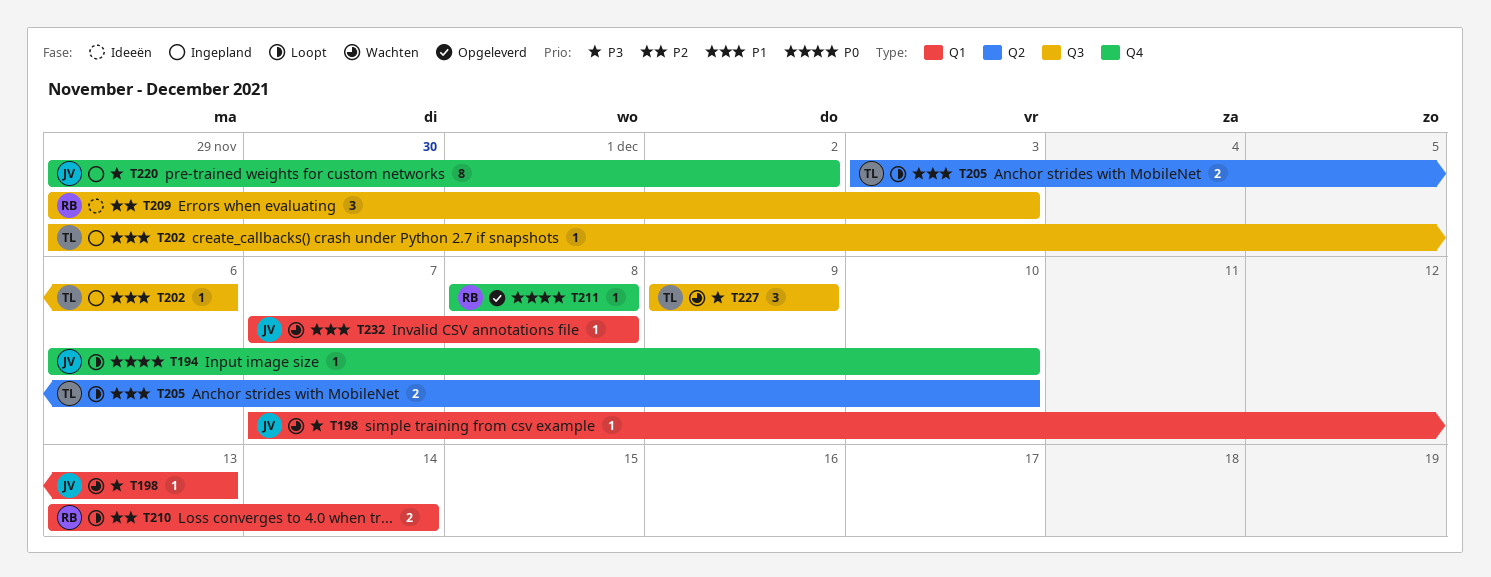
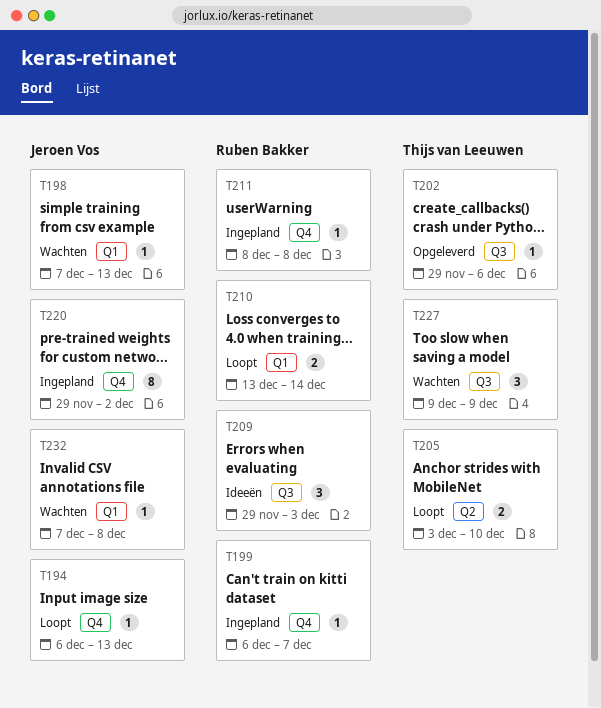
T194, due: Dec 10 -> Dec 13
T199: none -> present
T202, status: Ingepland -> Opgeleverd
T211, status: Opgeleverd -> Ingepland

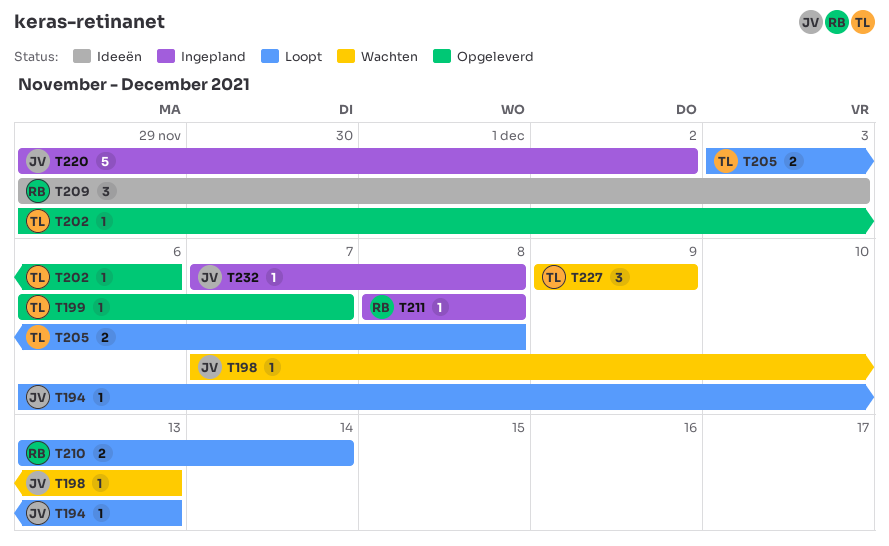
T199, status: Ingepland -> Opgeleverd
T199, owner: Ruben Bakker -> Thijs van Leeuwen
T205, due: Dec 10 -> Dec 8
T220, estimate: 8 -> 5
T232, status: Wachten -> Ingepland

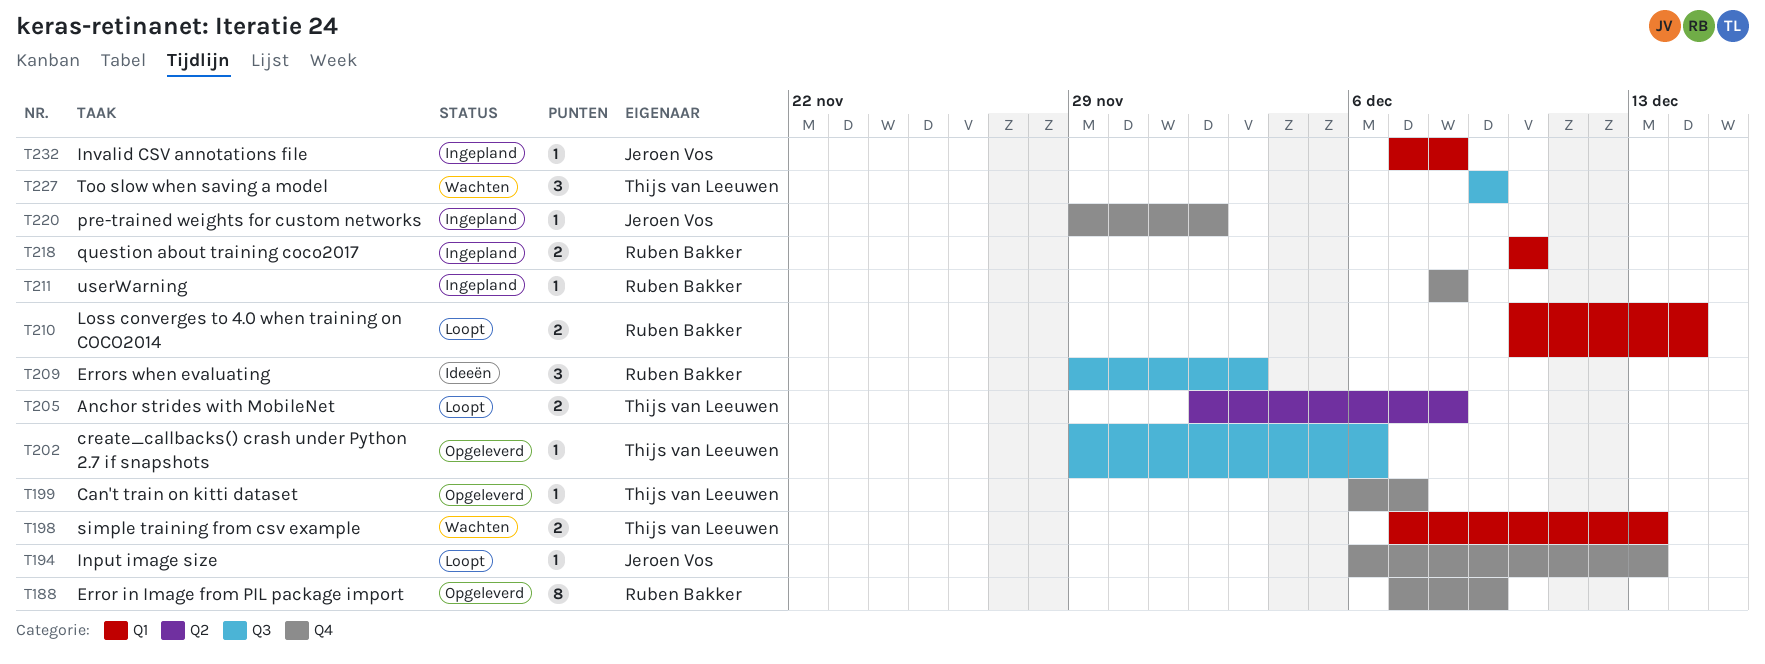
T188: none -> present
T198, owner: Jeroen Vos -> Thijs van Leeuwen
T198, estimate: 1 -> 2
T205, start: Dec 3 -> Dec 2
T210, start: Dec 13 -> Dec 10
T218: none -> present
T220, estimate: 5 -> 1

